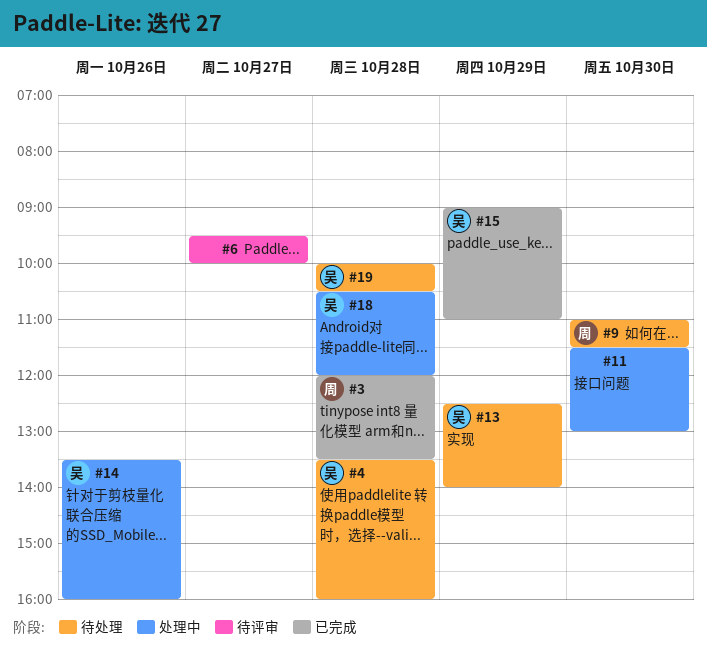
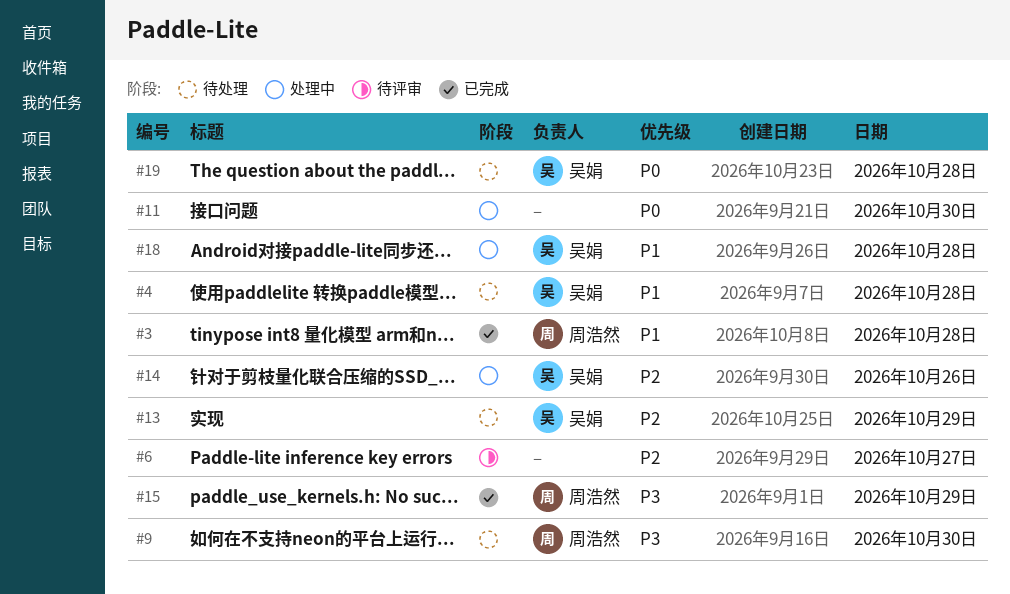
#15, owner: 吴娟 -> 周浩然

